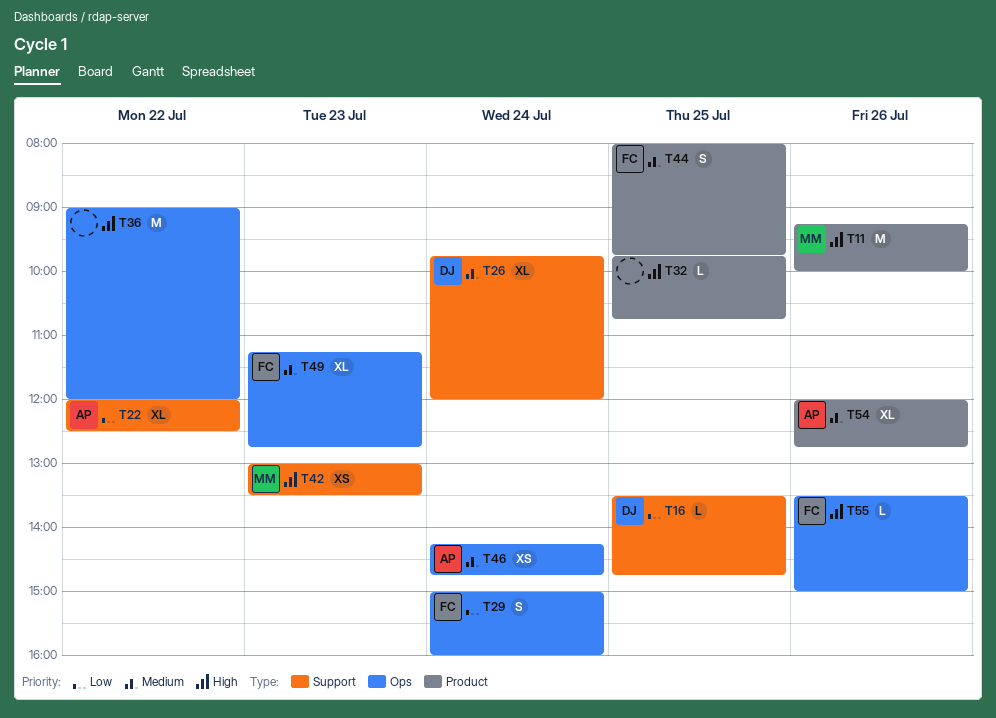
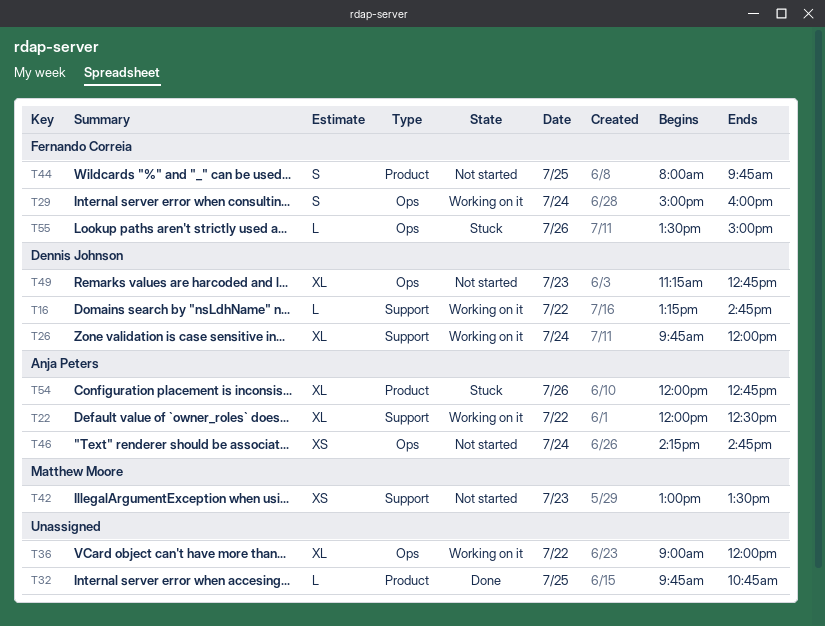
T11: present -> none
T16, day: Jul 25 -> Jul 22
T16, begins: 13:30 -> 13:15
T36, estimate: M -> XL
T49, owner: Fernando Correia -> Dennis Johnson

